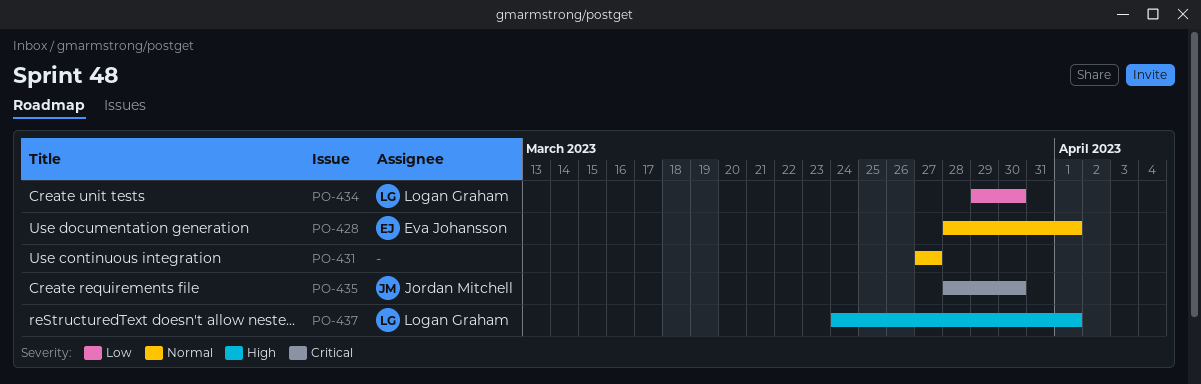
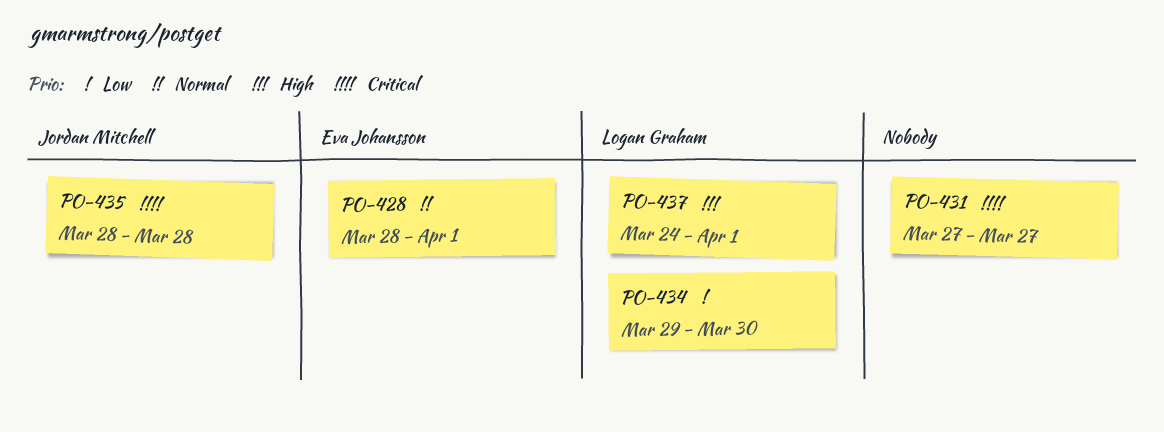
PO-431, priority: Normal -> Critical
PO-435, due: Mar 30 -> Mar 28

